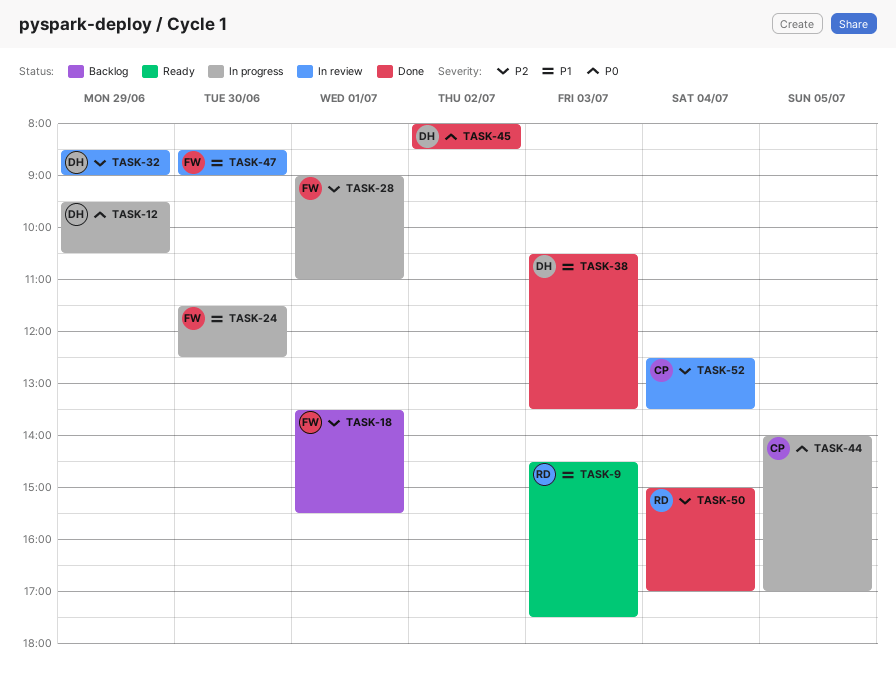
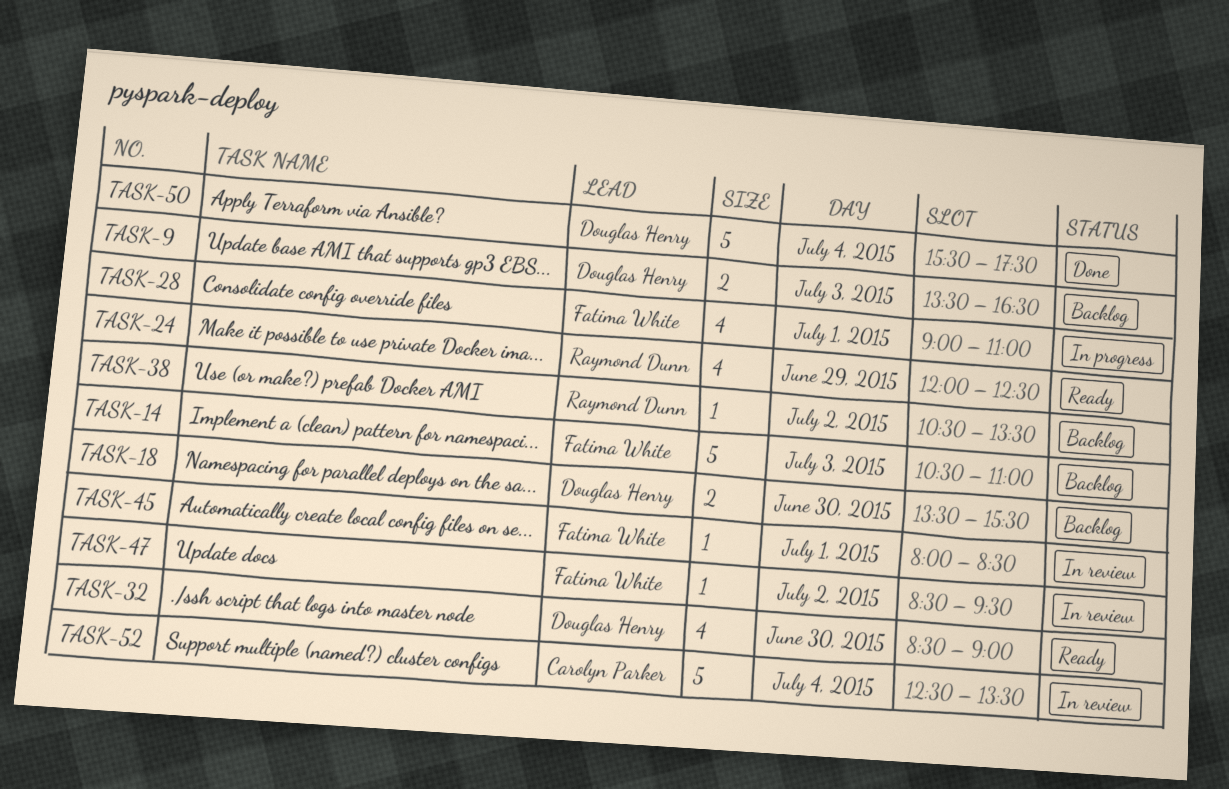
TASK-9, status: Ready -> Backlog
TASK-9, owner: Raymond Dunn -> Douglas Henry
TASK-9, begins: 14:30 -> 13:30
TASK-9, ends: 17:30 -> 16:30
TASK-12: present -> none
TASK-14: none -> present
TASK-18, owner: Fatima White -> Douglas Henry
TASK-18, day: Jul 1 -> Jun 30
TASK-24, status: In progress -> Ready
TASK-24, owner: Fatima White -> Raymond Dunn
TASK-24, day: Jun 30 -> Jun 29
TASK-24, begins: 11:30 -> 12:00
TASK-32, status: In review -> Ready
TASK-32, day: Jun 29 -> Jun 30
TASK-38, status: Done -> Backlog
TASK-38, owner: Douglas Henry -> Raymond Dunn
TASK-38, day: Jul 3 -> Jul 2
TASK-44: present -> none
TASK-45, status: Done -> In review
TASK-45, owner: Douglas Henry -> Fatima White
TASK-45, day: Jul 2 -> Jul 1
TASK-47, day: Jun 30 -> Jul 2
TASK-47, ends: 09:00 -> 09:30
TASK-50, owner: Raymond Dunn -> Douglas Henry
TASK-50, begins: 15:00 -> 15:30
TASK-50, ends: 17:00 -> 17:30

